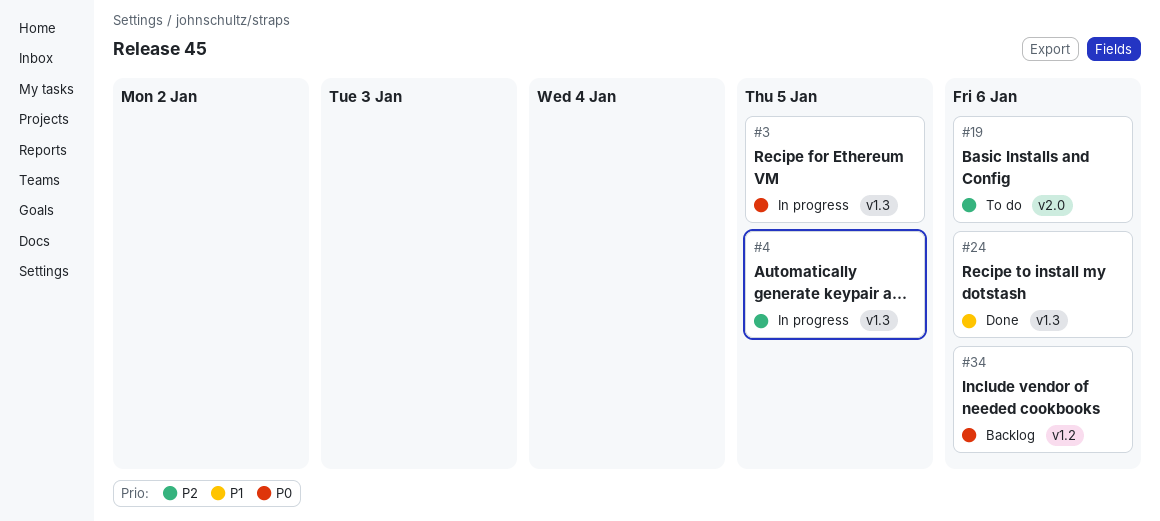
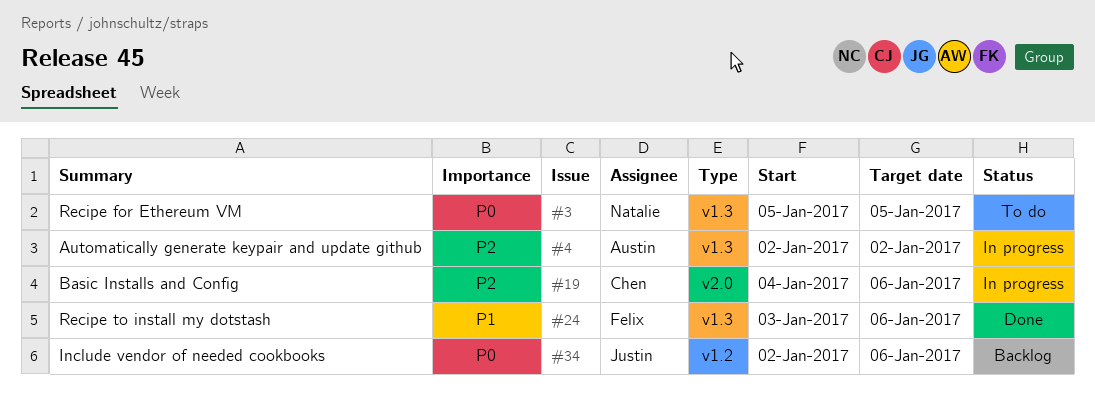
#3, status: In progress -> To do
#4, due: Jan 5 -> Jan 2
#19, status: To do -> In progress

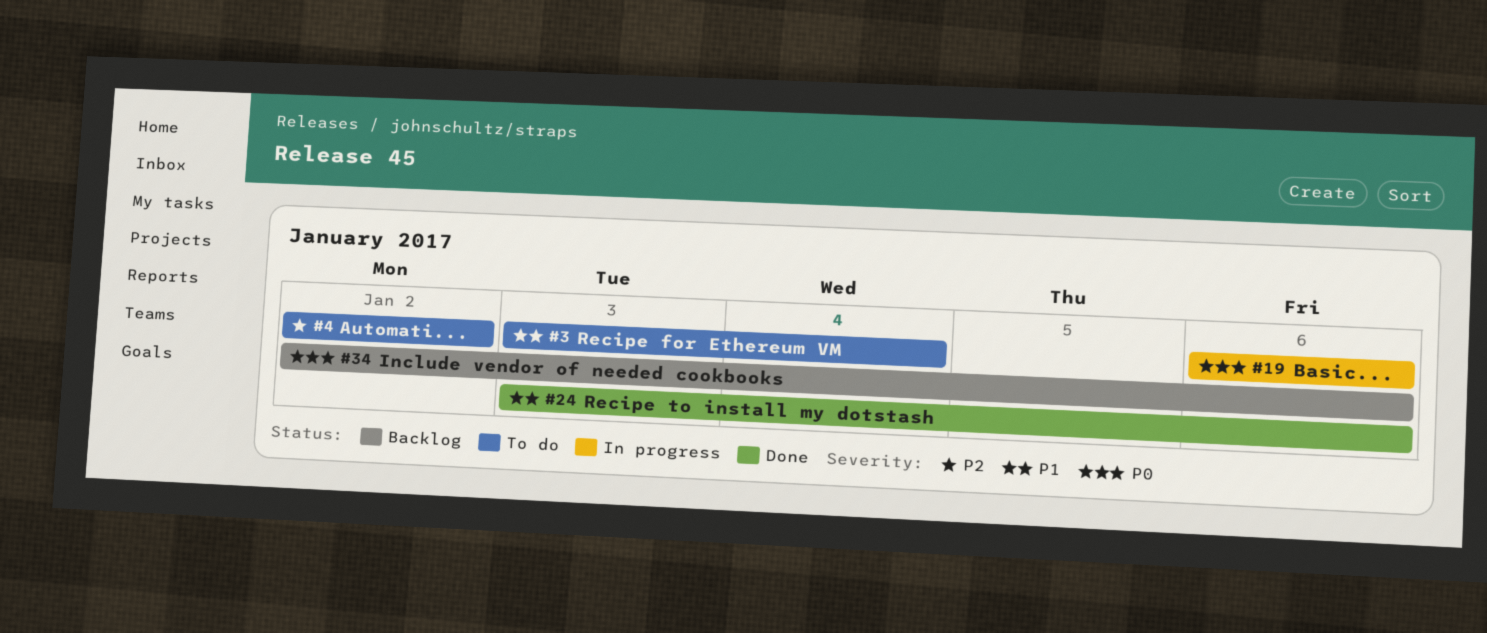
#3, priority: P0 -> P1
#3, start: Jan 5 -> Jan 3
#3, due: Jan 5 -> Jan 4
#4, status: In progress -> To do
#19, priority: P2 -> P0
#19, start: Jan 4 -> Jan 6

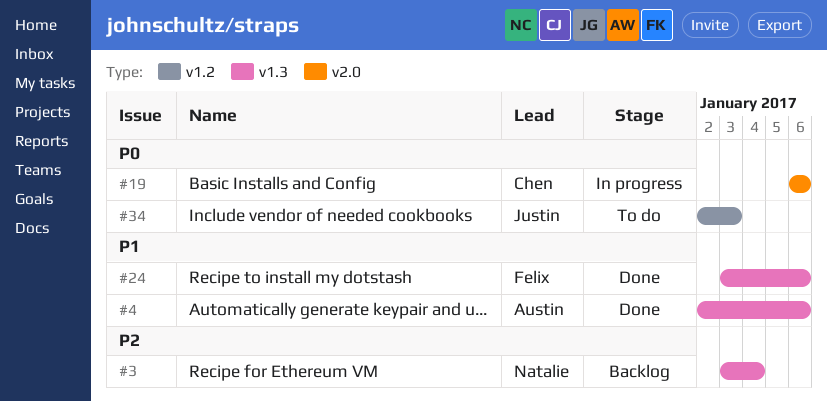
#3, status: To do -> Backlog
#3, priority: P1 -> P2
#4, status: To do -> Done
#4, priority: P2 -> P1
#4, due: Jan 2 -> Jan 6
#34, status: Backlog -> To do
#34, due: Jan 6 -> Jan 3

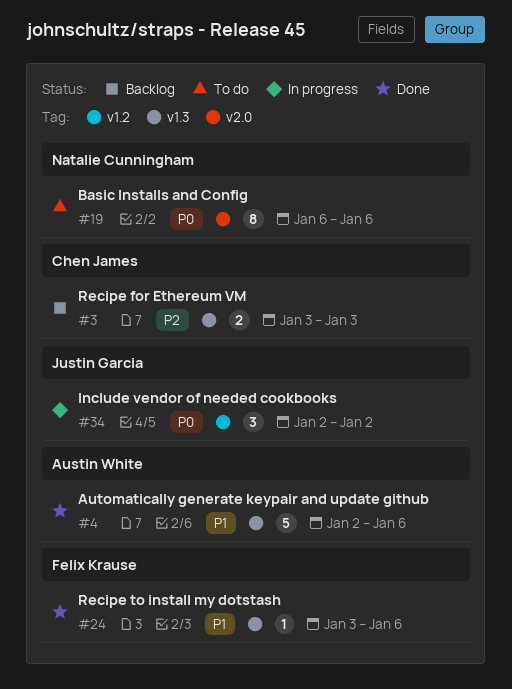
#3, owner: Natalie Cunningham -> Chen James
#3, due: Jan 4 -> Jan 3
#19, status: In progress -> To do
#19, owner: Chen James -> Natalie Cunningham
#34, status: To do -> In progress
#34, due: Jan 3 -> Jan 2

